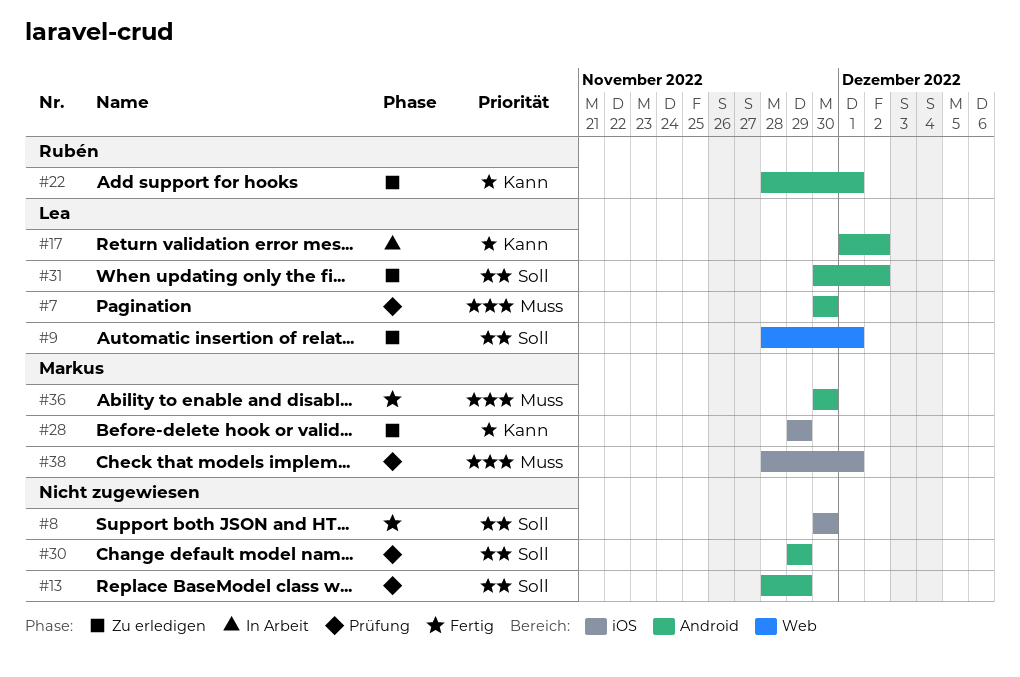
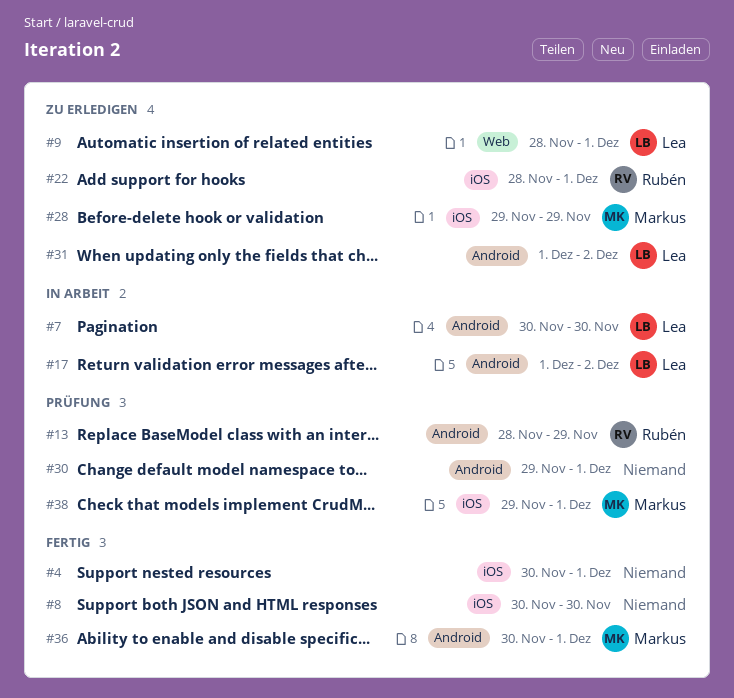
#4: none -> present
#7, status: Prüfung -> In Arbeit
#13, owner: none -> Rubén
#22, label: Android -> iOS
#30, due: Nov 29 -> Dec 1
#31, start: Nov 30 -> Dec 1
#36, due: Nov 30 -> Dec 1
#38, start: Nov 28 -> Nov 29

